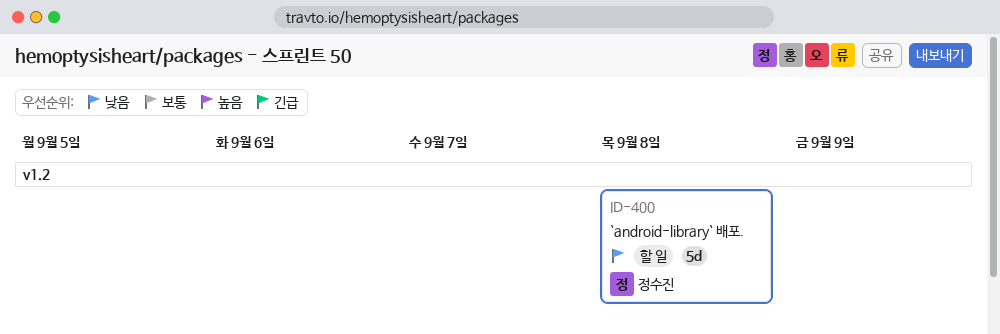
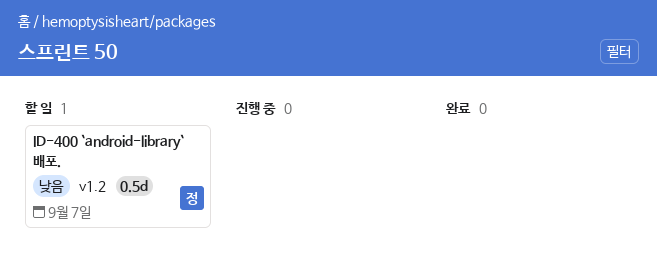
ID-400, estimate: 5d -> 0.5d
ID-400, due: Sep 8 -> Sep 7

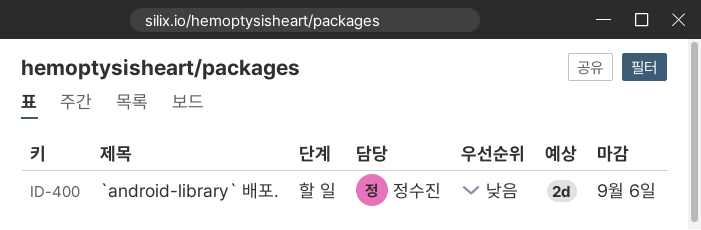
ID-400, estimate: 0.5d -> 2d
ID-400, due: Sep 7 -> Sep 6

